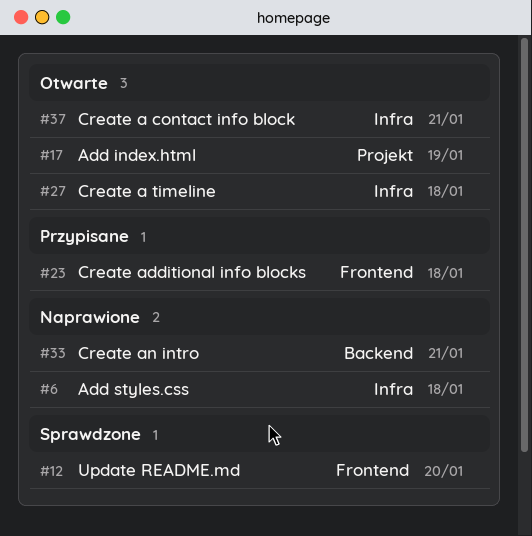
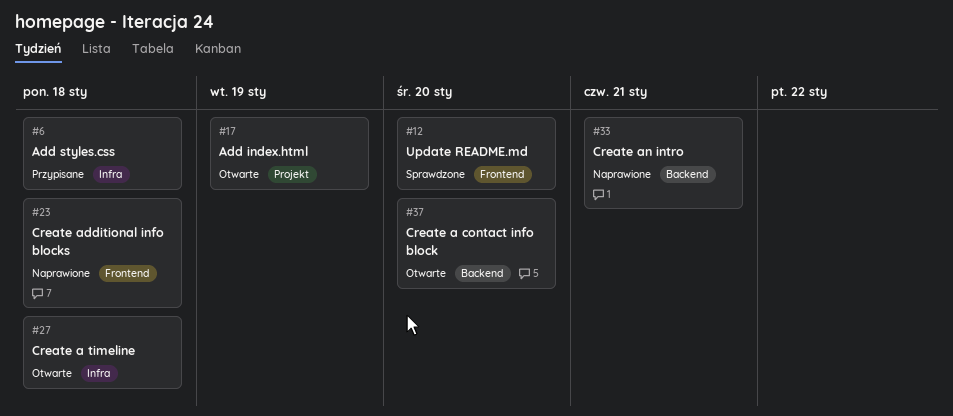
#6, status: Naprawione -> Przypisane
#23, status: Przypisane -> Naprawione
#37, label: Infra -> Backend
#37, due: Jan 21 -> Jan 20

